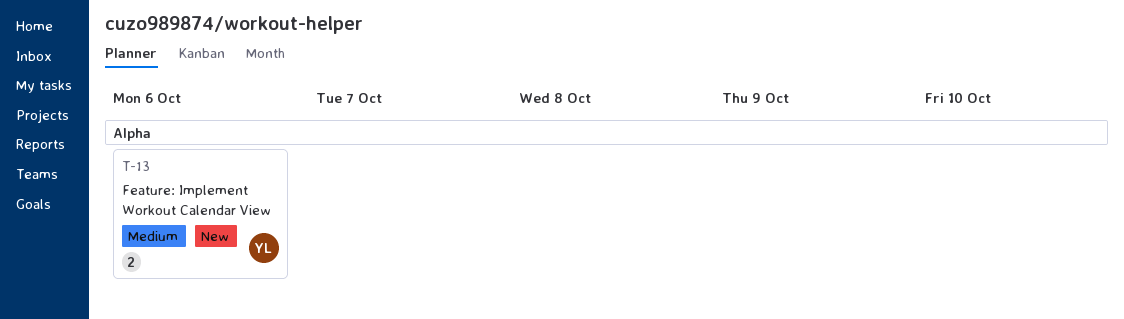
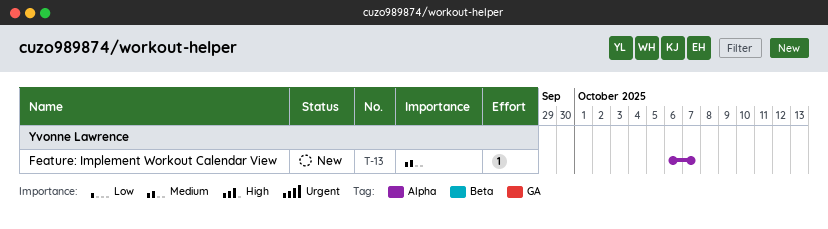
T-13, estimate: 2 -> 1
T-13, due: Oct 6 -> Oct 7

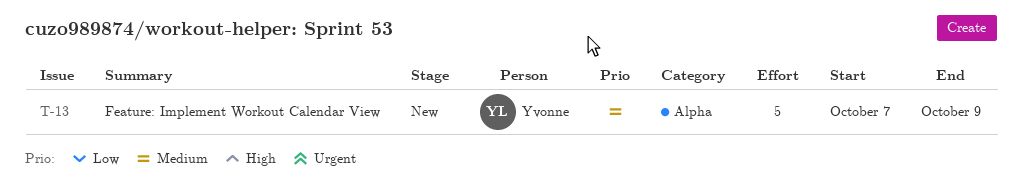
T-13, estimate: 1 -> 5
T-13, start: Oct 6 -> Oct 7
T-13, due: Oct 7 -> Oct 9

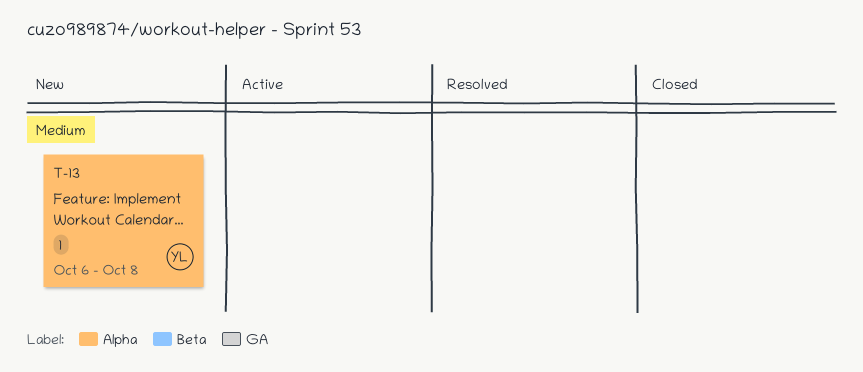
T-13, estimate: 5 -> 1
T-13, start: Oct 7 -> Oct 6
T-13, due: Oct 9 -> Oct 8

